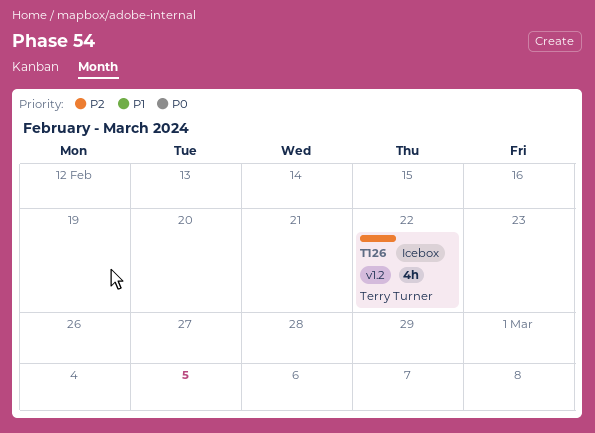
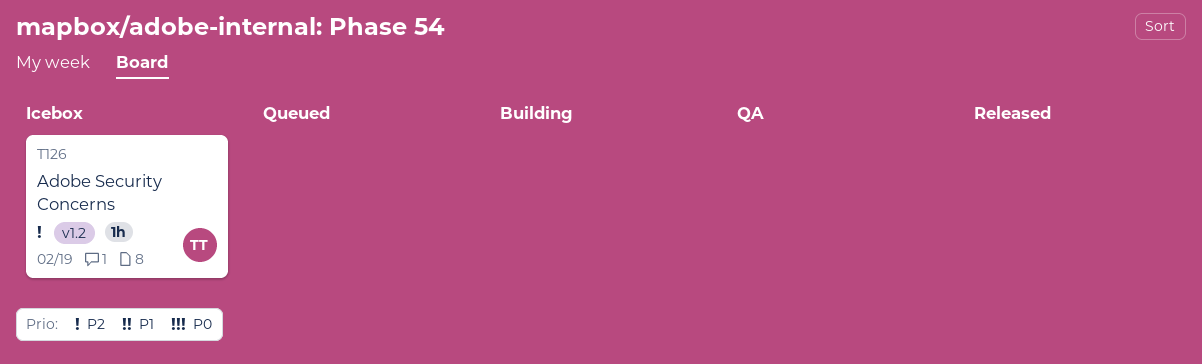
T126, estimate: 4h -> 1h
T126, due: Feb 22 -> Feb 19

